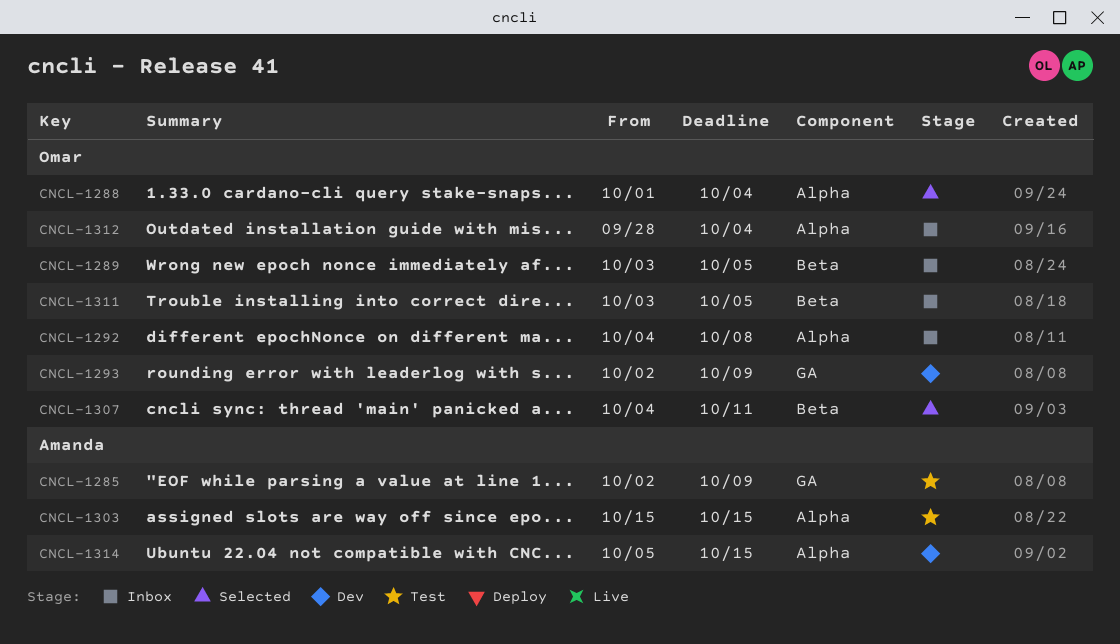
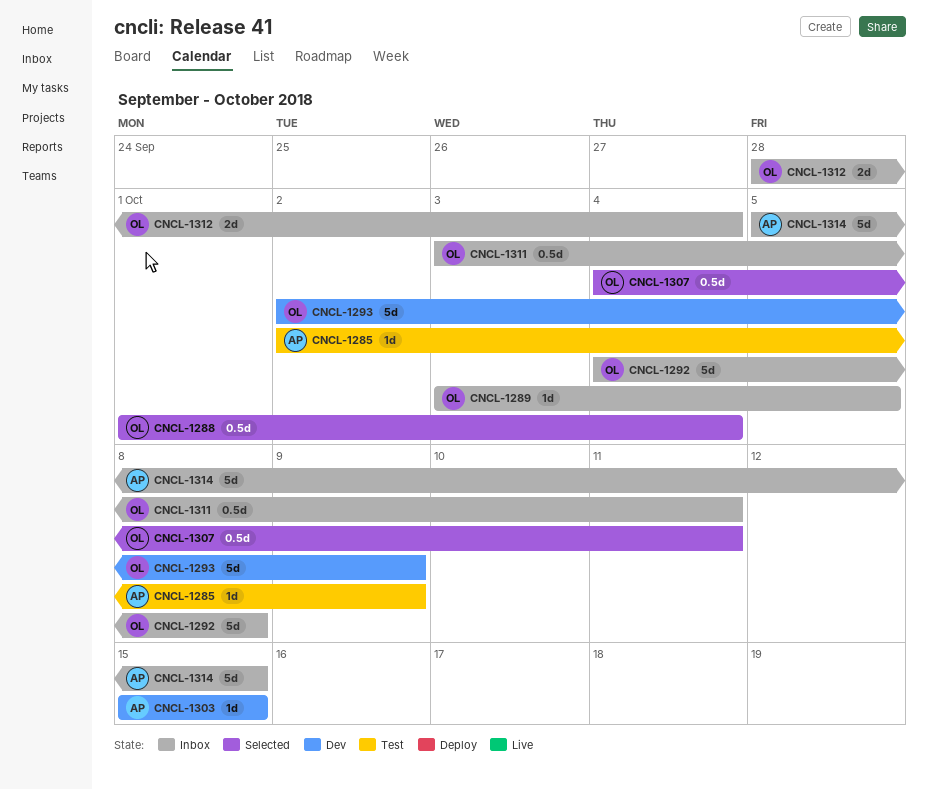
CNCL-1303, status: Test -> Dev
CNCL-1311, due: Oct 5 -> Oct 11
CNCL-1314, status: Dev -> Inbox

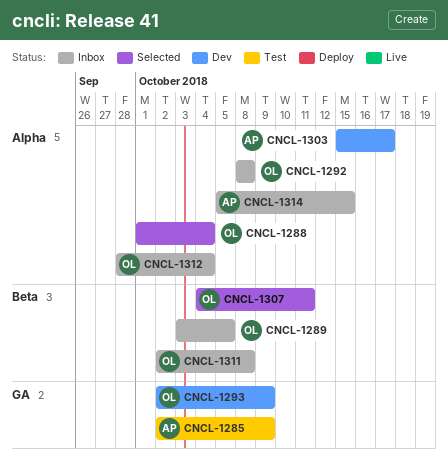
CNCL-1292, start: Oct 4 -> Oct 8
CNCL-1303, due: Oct 15 -> Oct 17
CNCL-1311, start: Oct 3 -> Oct 2
CNCL-1311, due: Oct 11 -> Oct 8

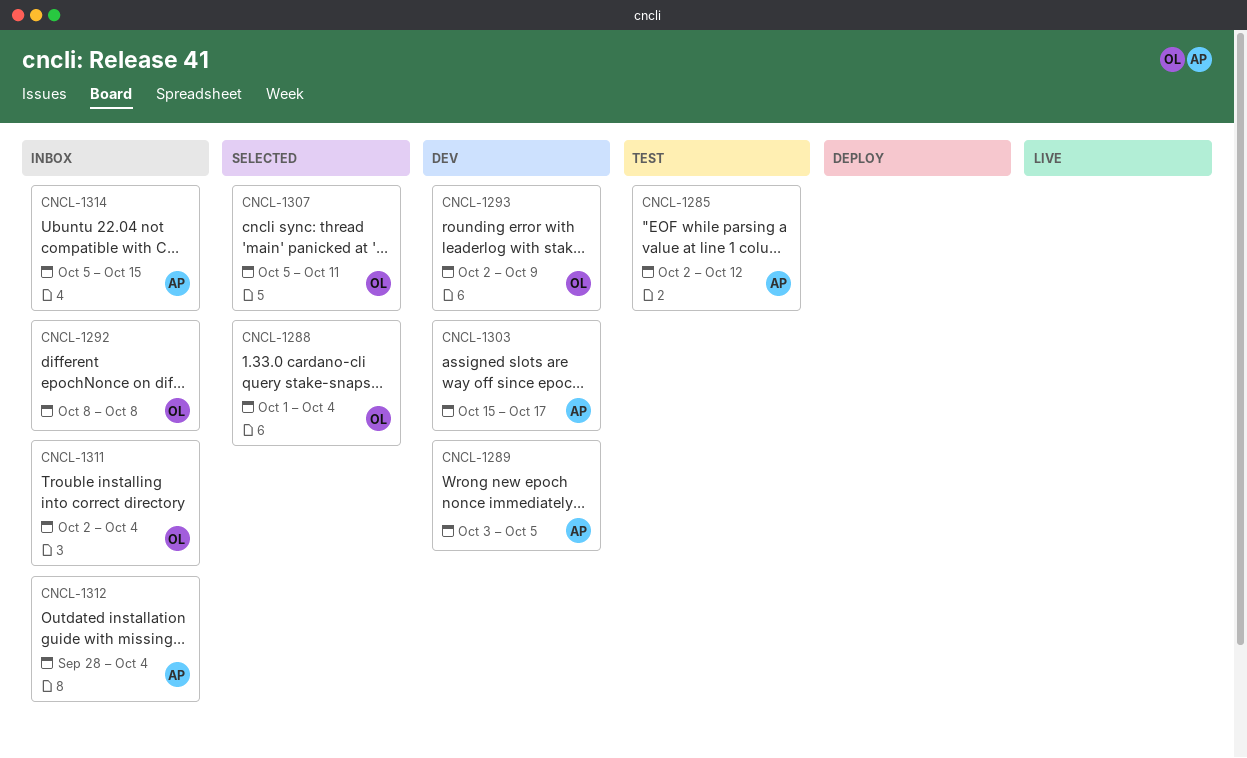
CNCL-1285, due: Oct 9 -> Oct 12
CNCL-1289, status: Inbox -> Dev
CNCL-1289, owner: OL -> AP
CNCL-1307, start: Oct 4 -> Oct 5
CNCL-1311, due: Oct 8 -> Oct 4
CNCL-1312, owner: OL -> AP

